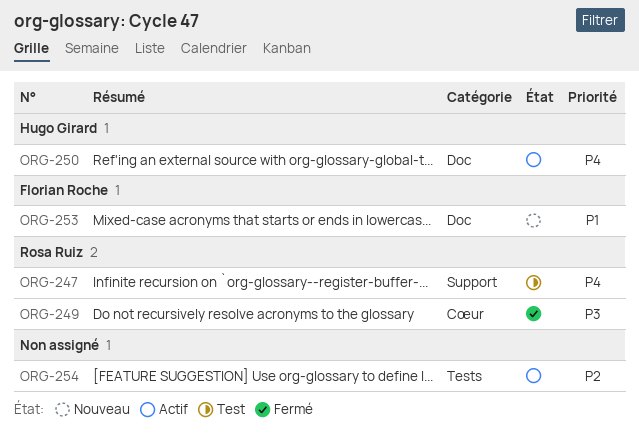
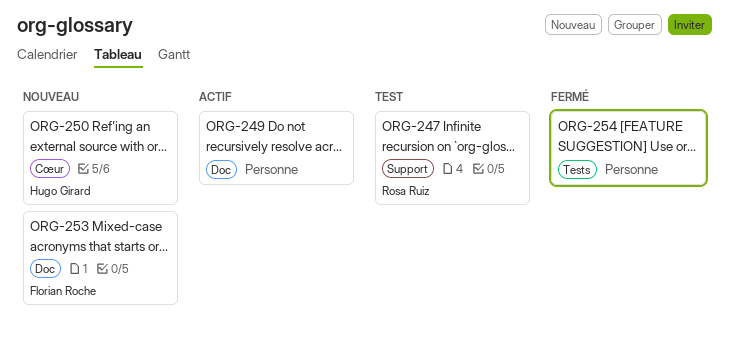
ORG-249, status: Fermé -> Actif
ORG-249, owner: Rosa Ruiz -> none
ORG-249, label: Cœur -> Doc
ORG-250, status: Actif -> Nouveau
ORG-250, label: Doc -> Cœur
ORG-254, status: Actif -> Fermé

